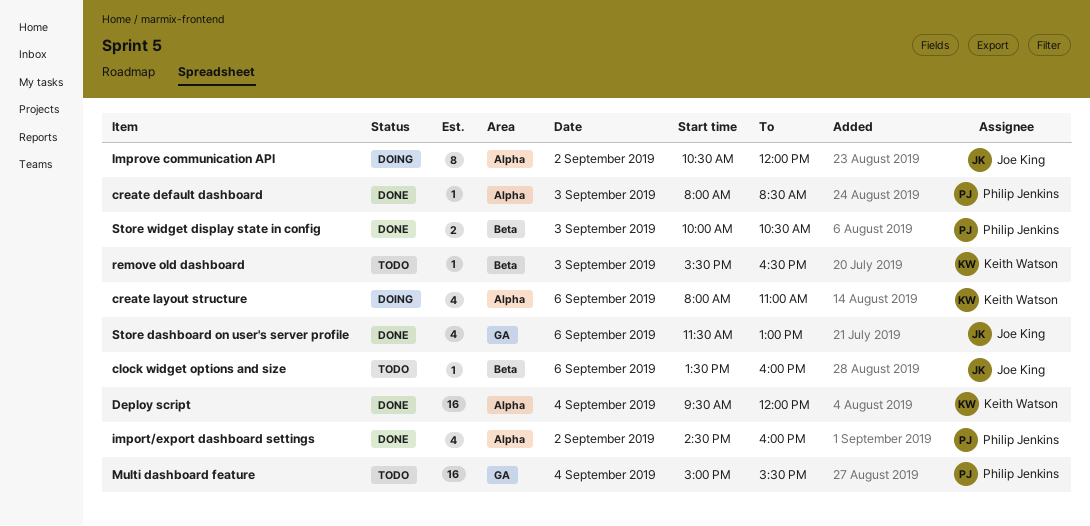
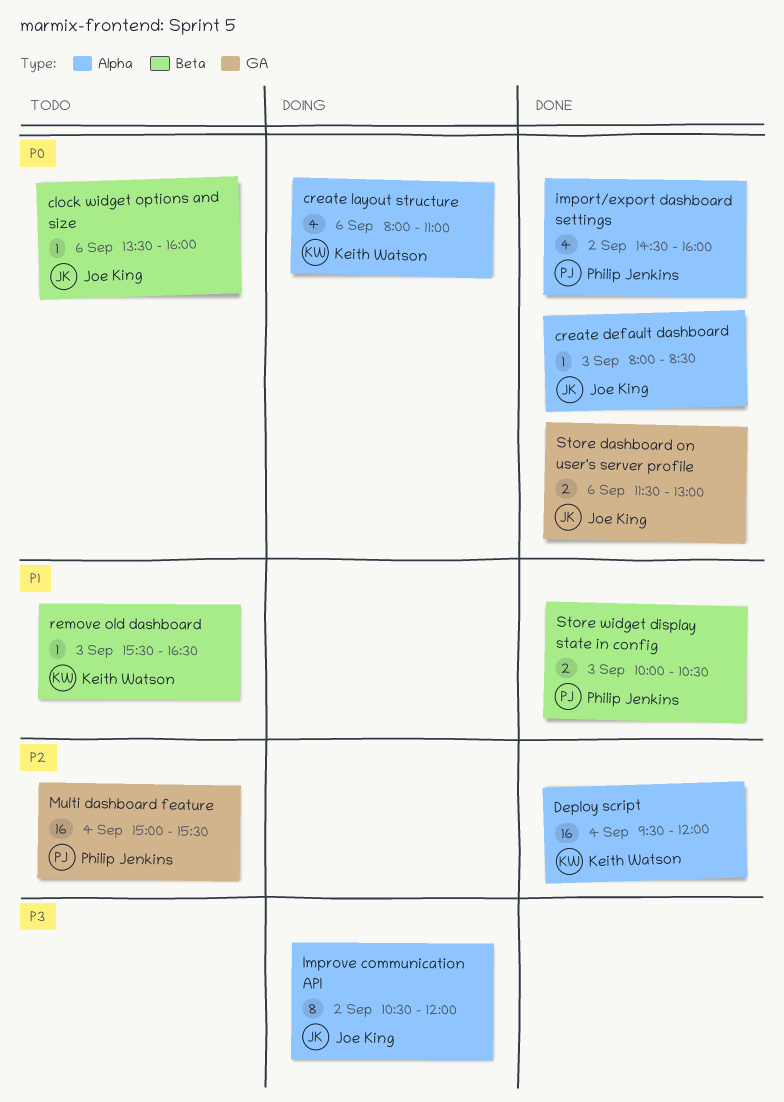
create default dashboard, owner: Philip Jenkins -> Joe King
Store dashboard on user's server profile, estimate: 4 -> 2

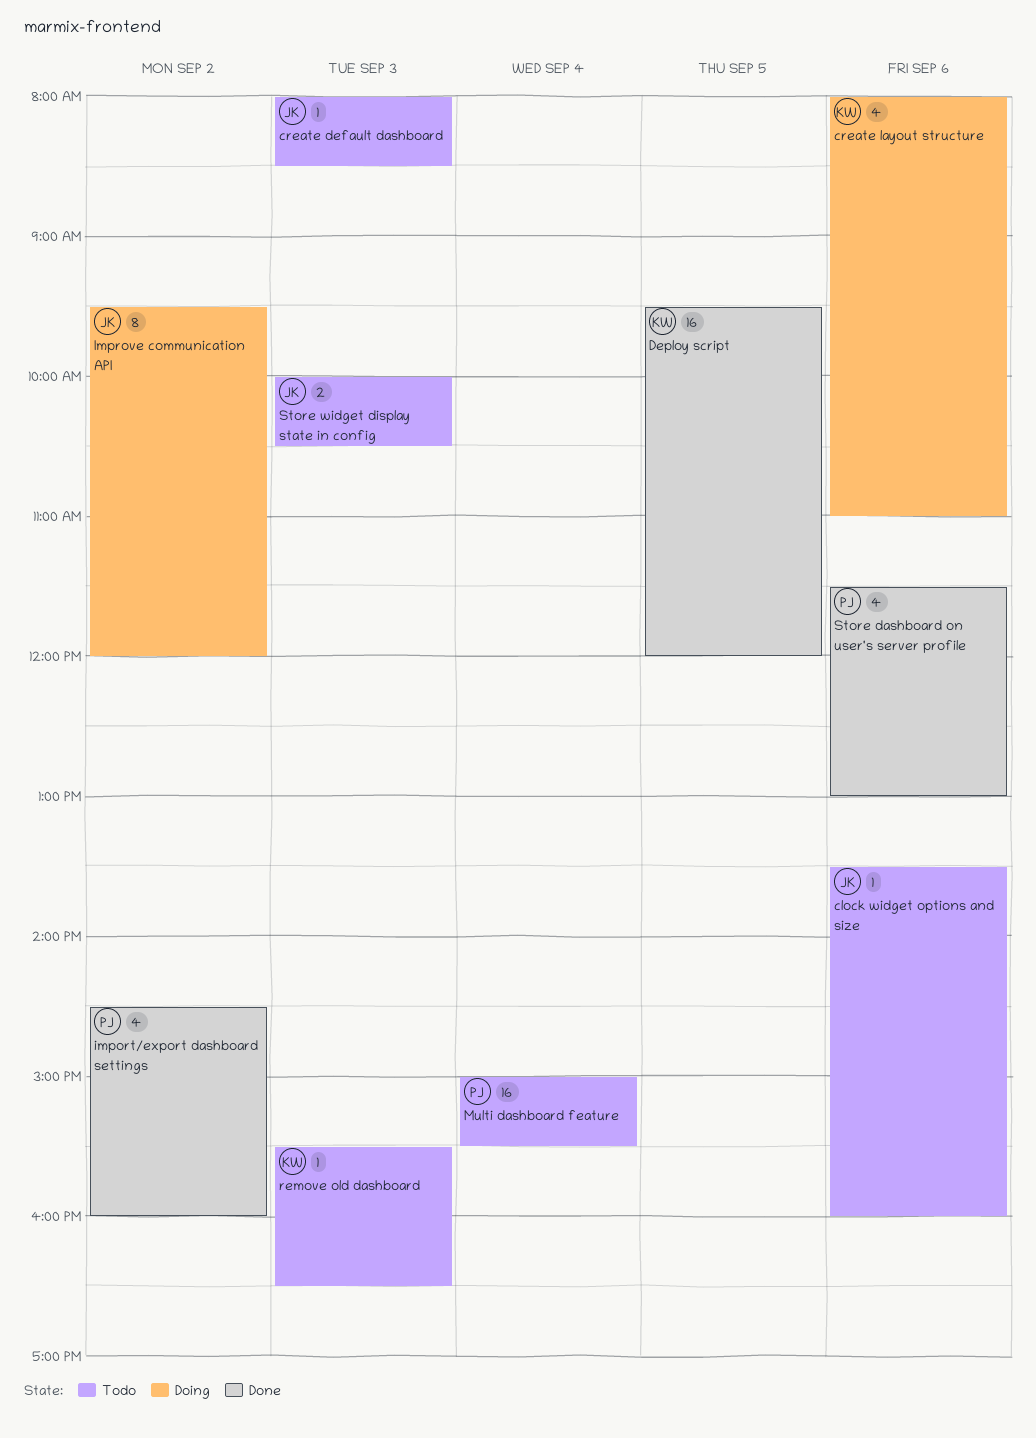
create default dashboard, status: Done -> Todo
Deploy script, day: Sep 4 -> Sep 5
Improve communication API, begins: 10:30 -> 09:30
Store dashboard on user's server profile, owner: Joe King -> Philip Jenkins
Store dashboard on user's server profile, estimate: 2 -> 4
Store widget display state in config, status: Done -> Todo
Store widget display state in config, owner: Philip Jenkins -> Joe King

